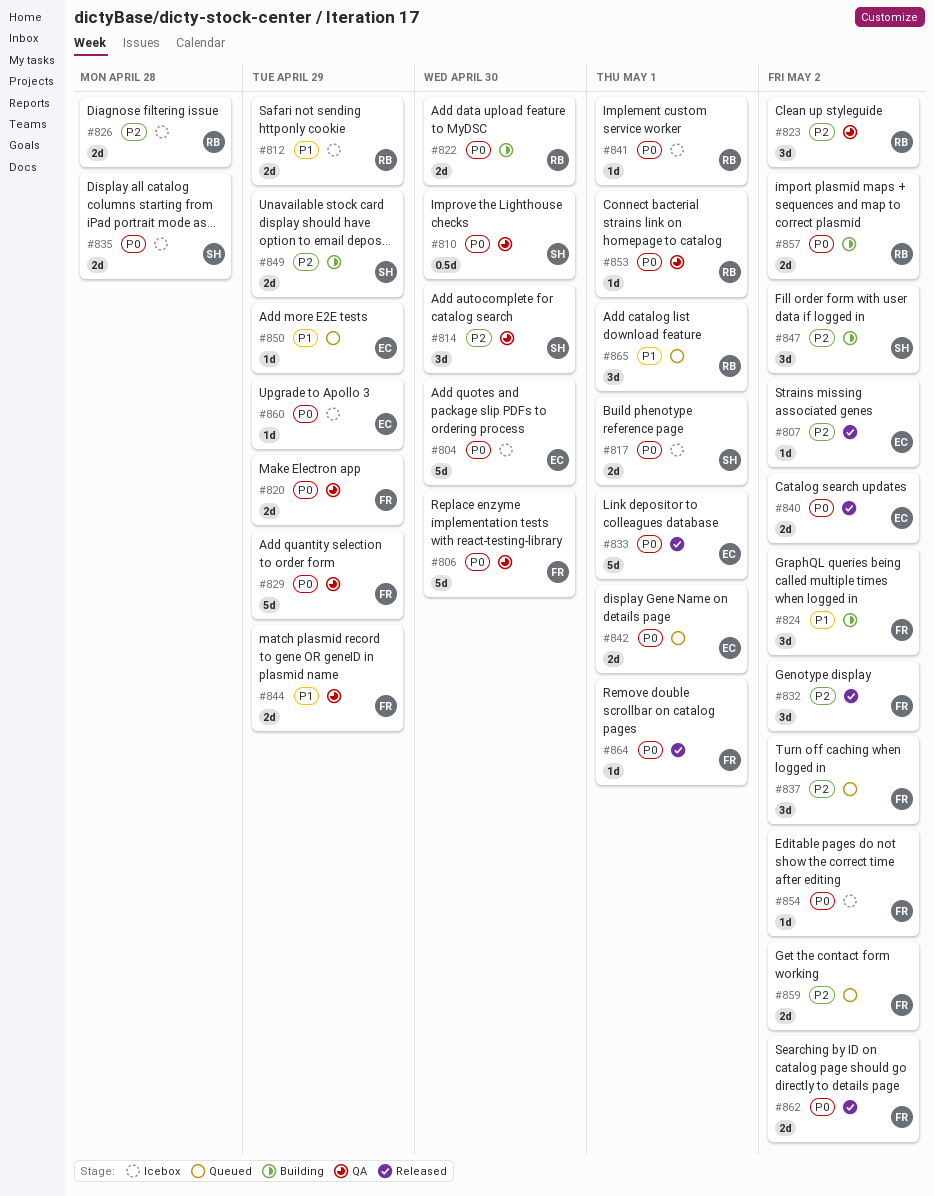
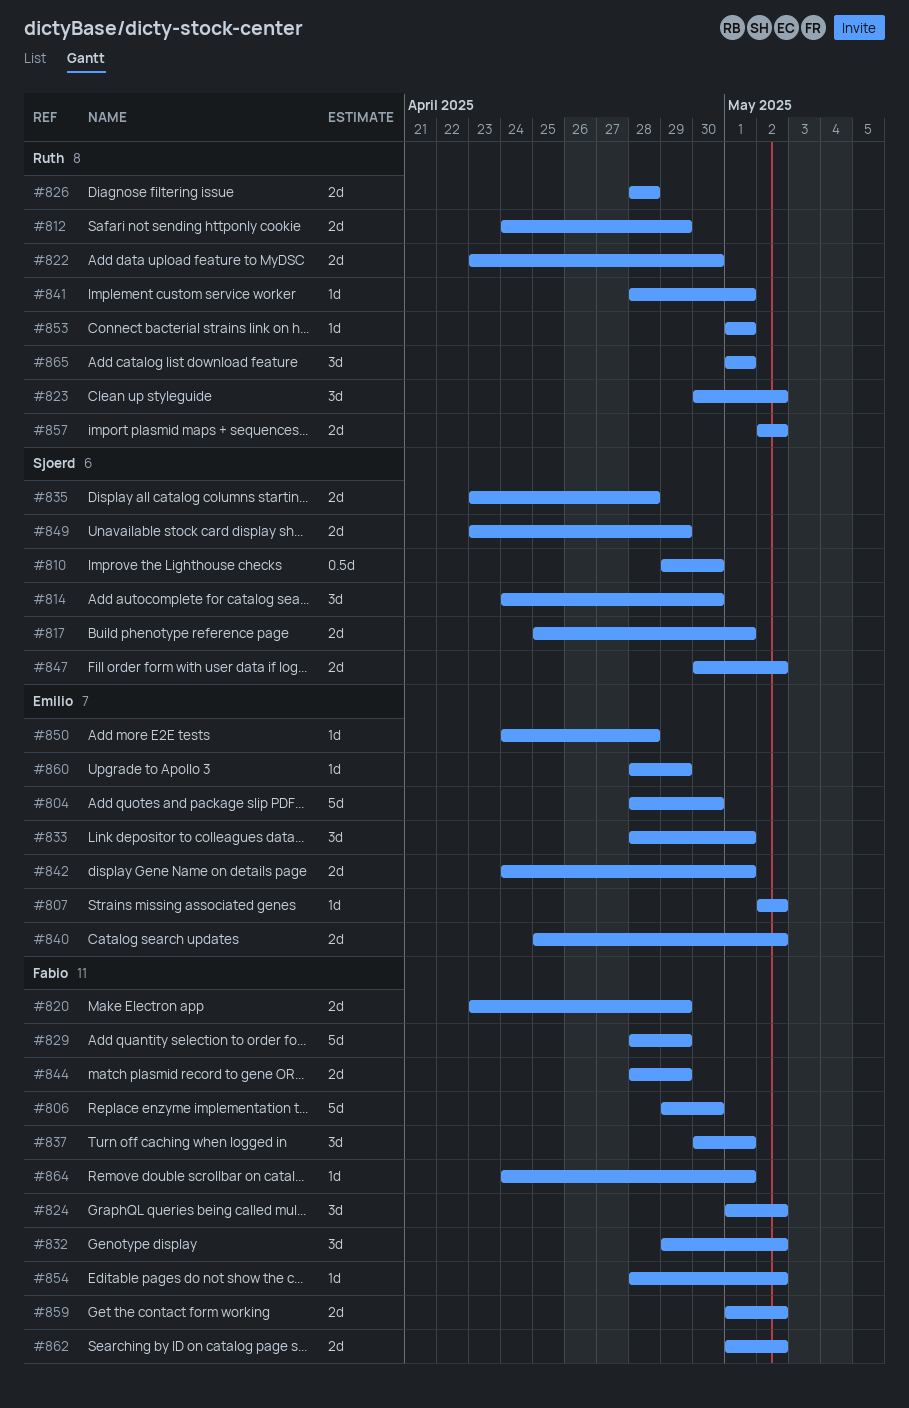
#833, estimate: 5d -> 3d
#837, due: May 2 -> May 1
#847, estimate: 3d -> 2d
#850, due: Apr 29 -> Apr 28

